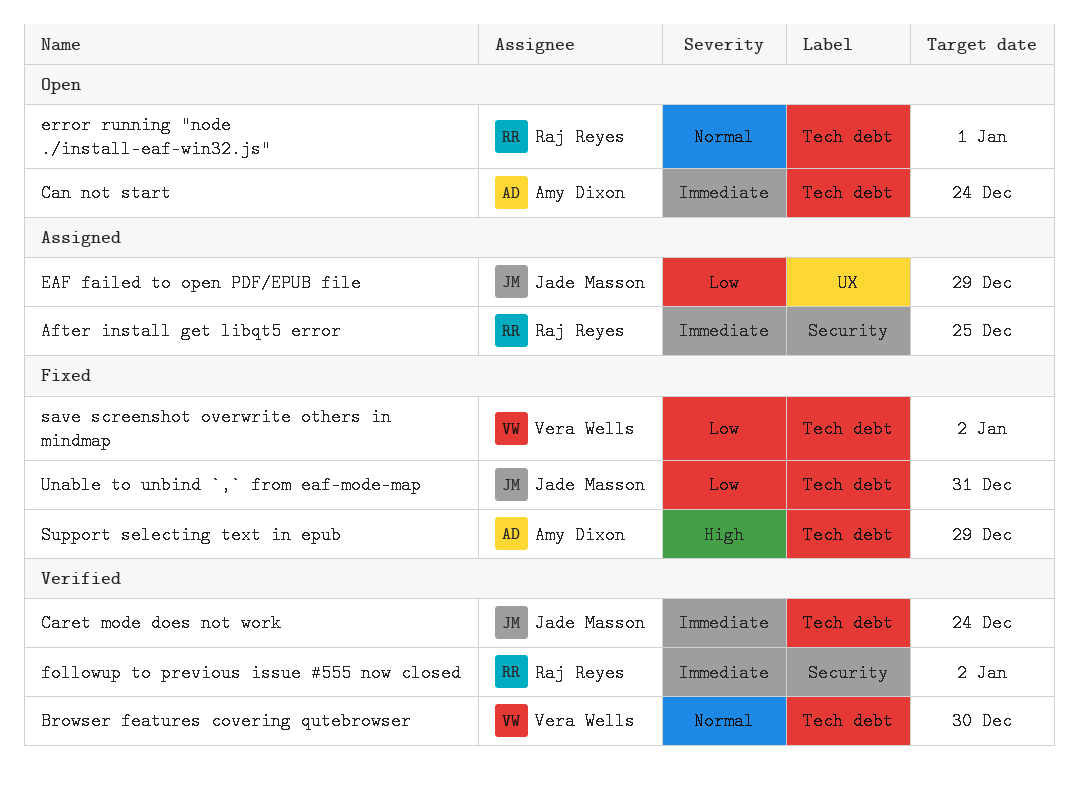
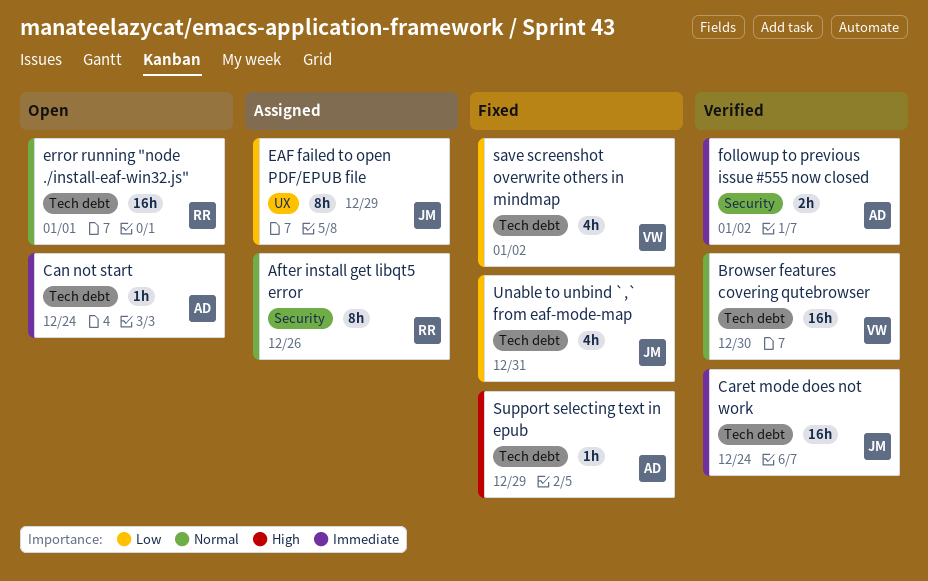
After install get libqt5 error, priority: Immediate -> Normal
After install get libqt5 error, due: Dec 25 -> Dec 26
followup to previous issue #555 now closed, owner: Raj Reyes -> Amy Dixon

